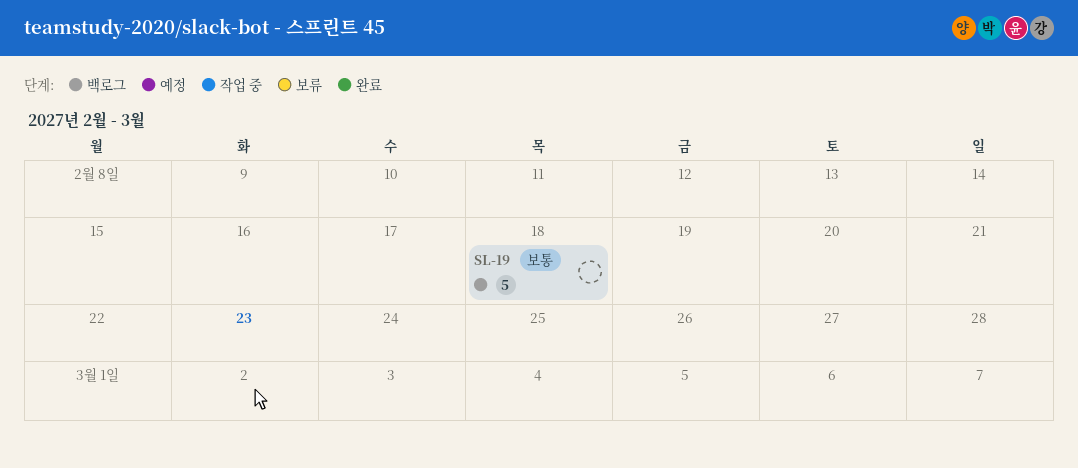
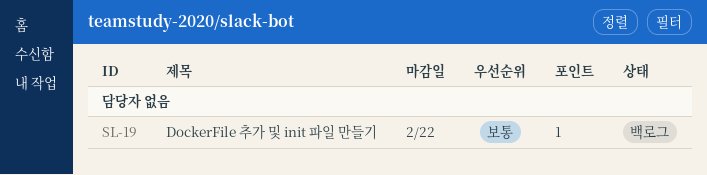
SL-19, estimate: 5 -> 1
SL-19, due: Feb 18 -> Feb 22

